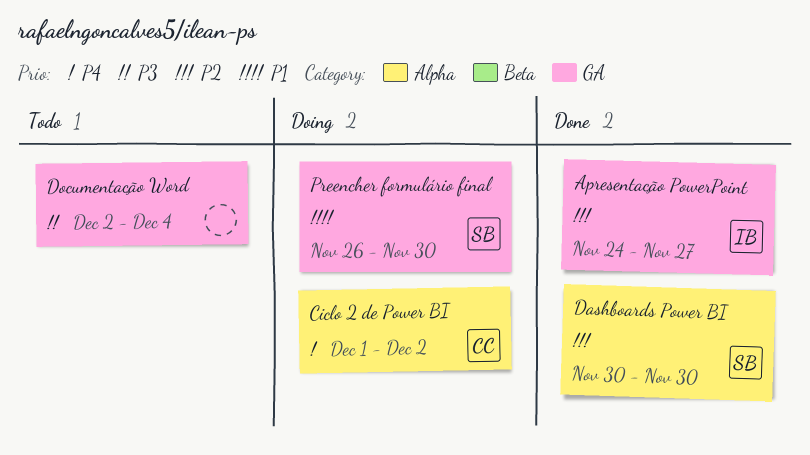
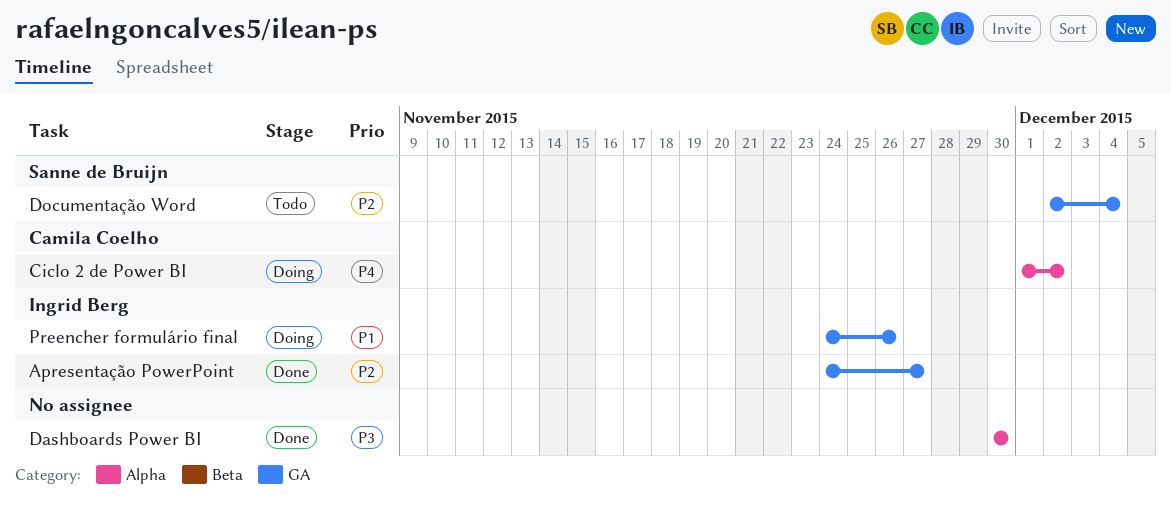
Dashboards Power BI, owner: Sanne de Bruijn -> none
Dashboards Power BI, priority: P2 -> P3
Documentação Word, owner: none -> Sanne de Bruijn
Documentação Word, priority: P3 -> P2
Preencher formulário final, owner: Sanne de Bruijn -> Ingrid Berg
Preencher formulário final, start: Nov 26 -> Nov 24
Preencher formulário final, due: Nov 30 -> Nov 26

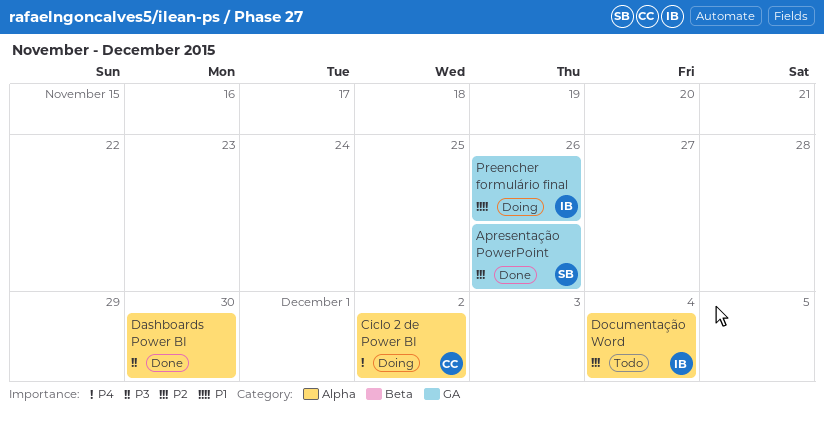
Apresentação PowerPoint, owner: Ingrid Berg -> Sanne de Bruijn
Apresentação PowerPoint, due: Nov 27 -> Nov 26
Documentação Word, owner: Sanne de Bruijn -> Ingrid Berg
Documentação Word, label: GA -> Alpha

